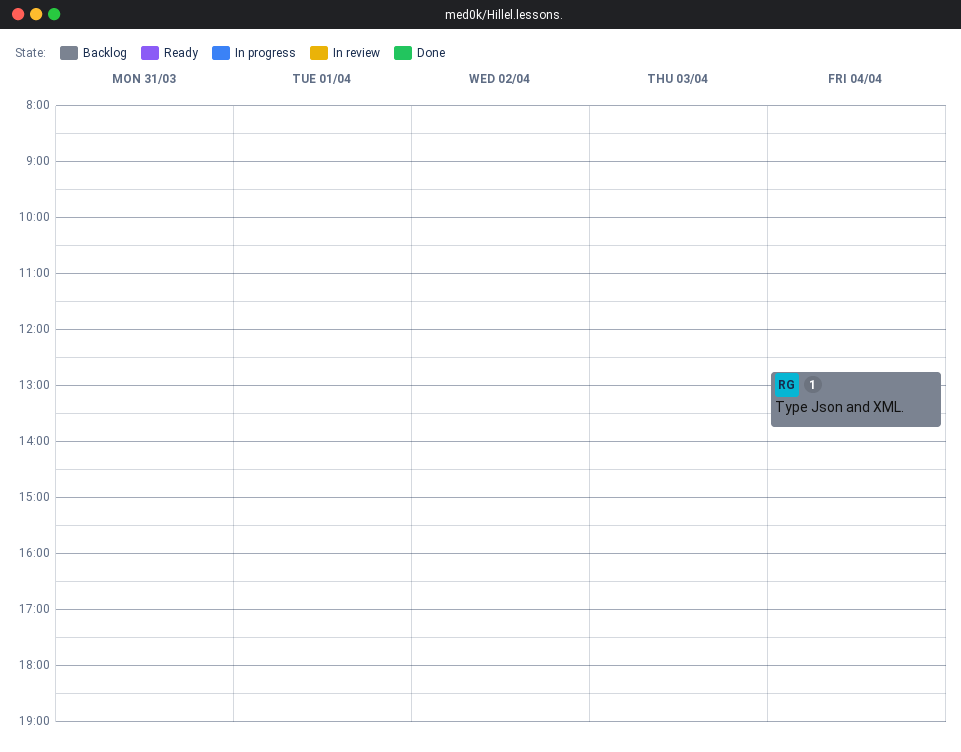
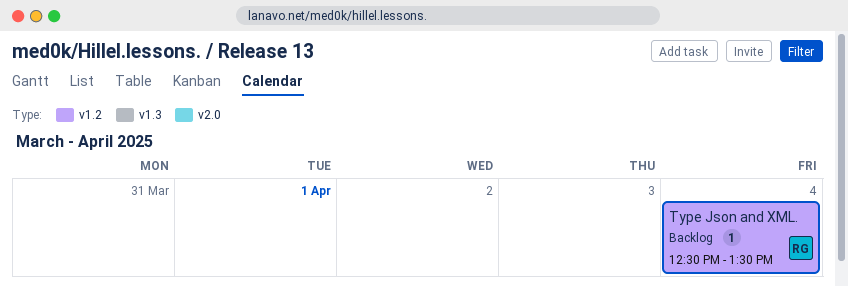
Type Json and XML., begins: 12:45 -> 12:30
Type Json and XML., ends: 13:45 -> 13:30

